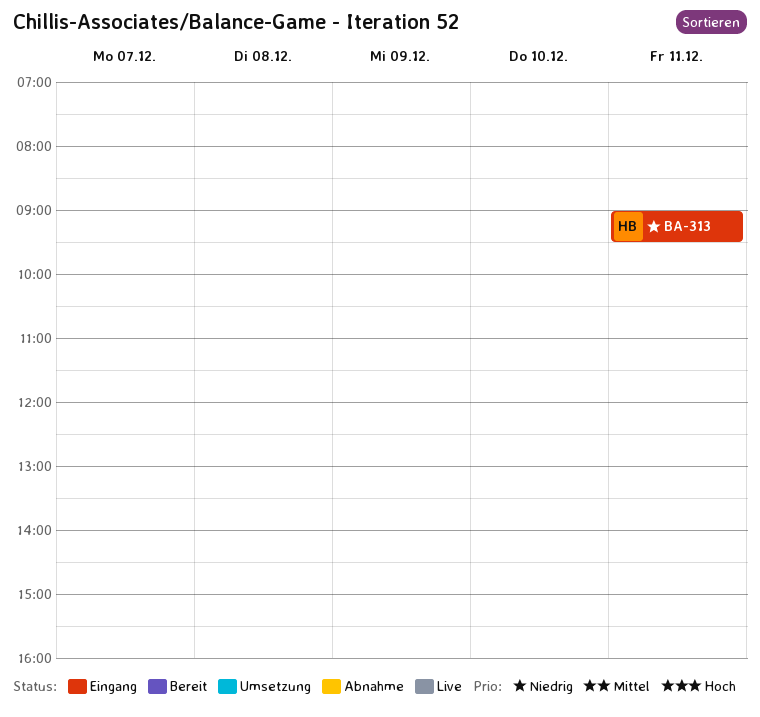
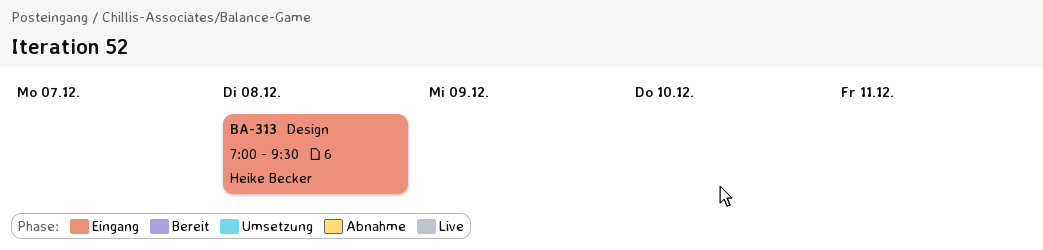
BA-313, day: Dec 11 -> Dec 8
BA-313, begins: 09:00 -> 07:00

